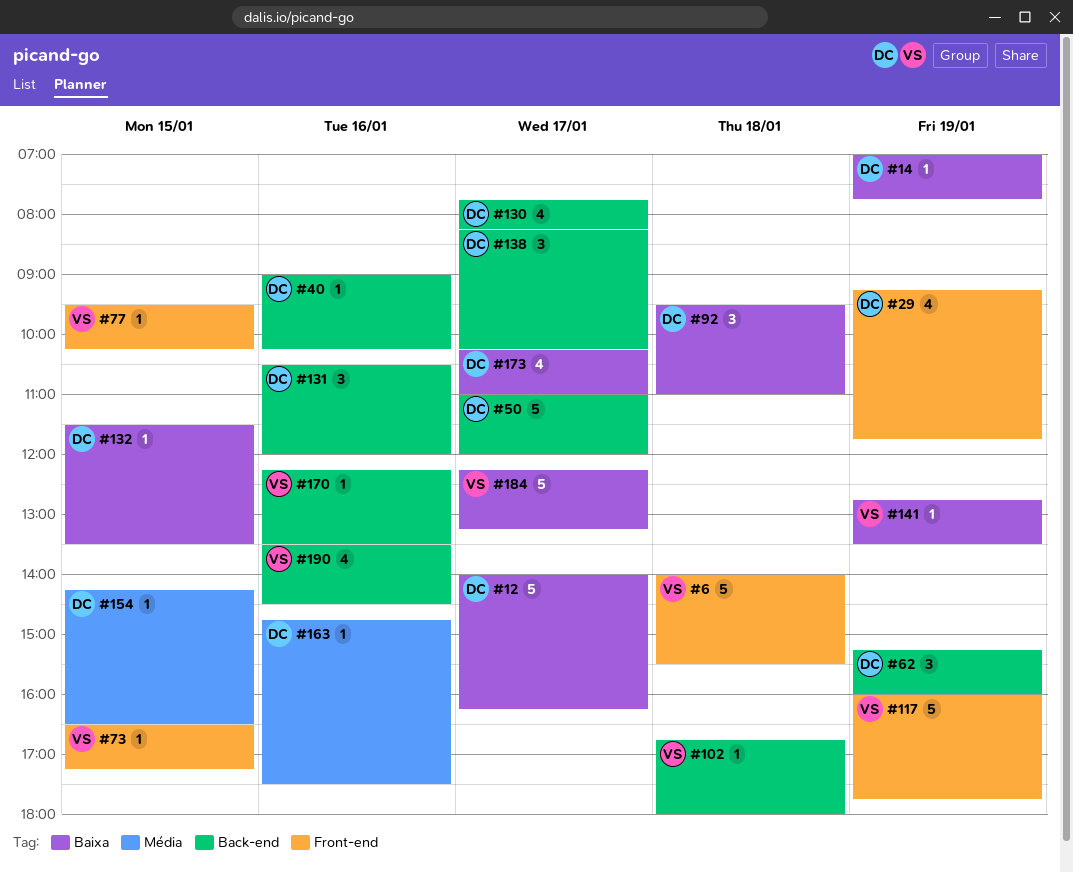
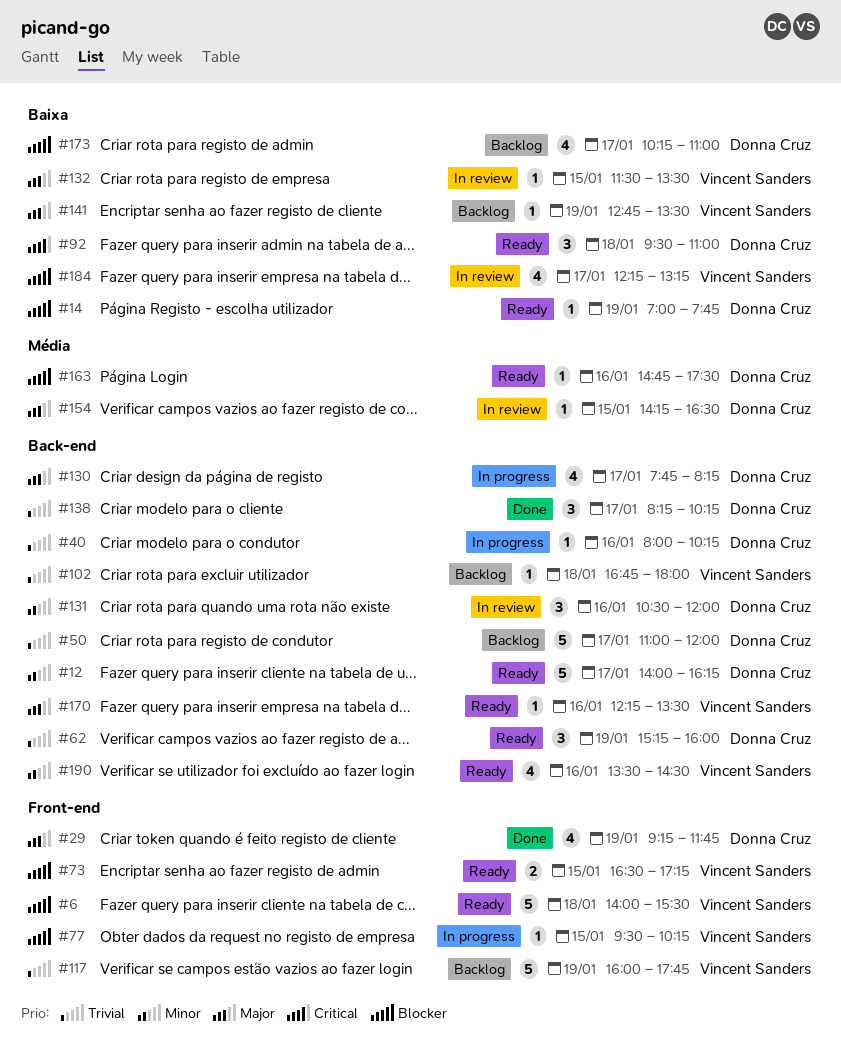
#12, label: Baixa -> Back-end
#40, begins: 09:00 -> 08:00
#73, estimate: 1 -> 2
#132, owner: Donna Cruz -> Vincent Sanders
#184, estimate: 5 -> 4

